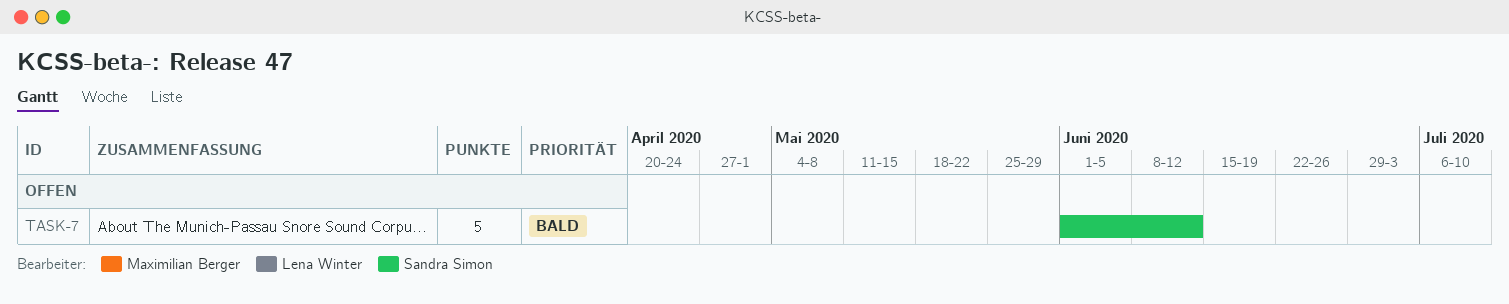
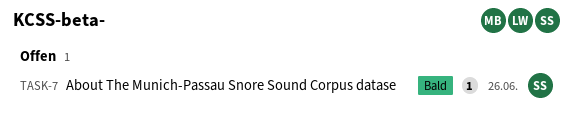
TASK-7, estimate: 5 -> 1
TASK-7, due: Jun 12 -> Jun 26

